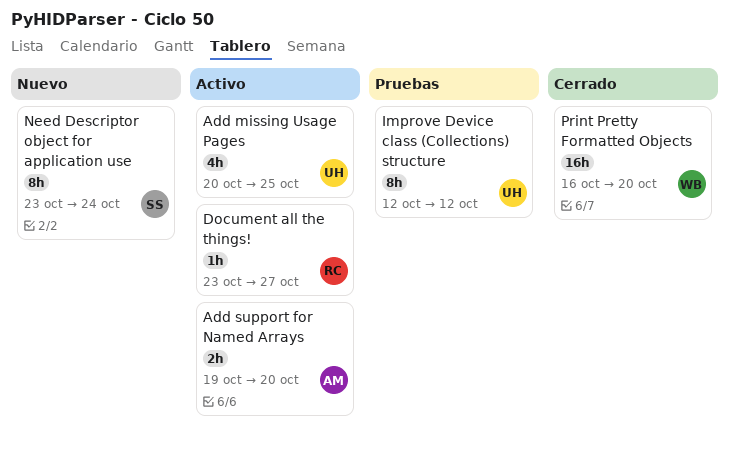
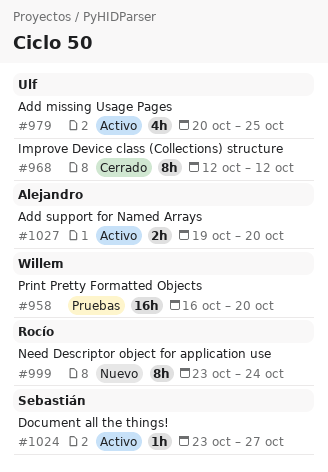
Document all the things!, owner: Rocío -> Sebastián
Improve Device class (Collections) structure, status: Pruebas -> Cerrado
Need Descriptor object for application use, owner: Sebastián -> Rocío
Print Pretty Formatted Objects, status: Cerrado -> Pruebas

